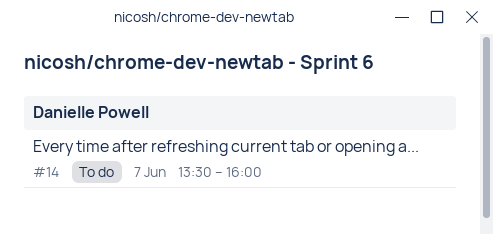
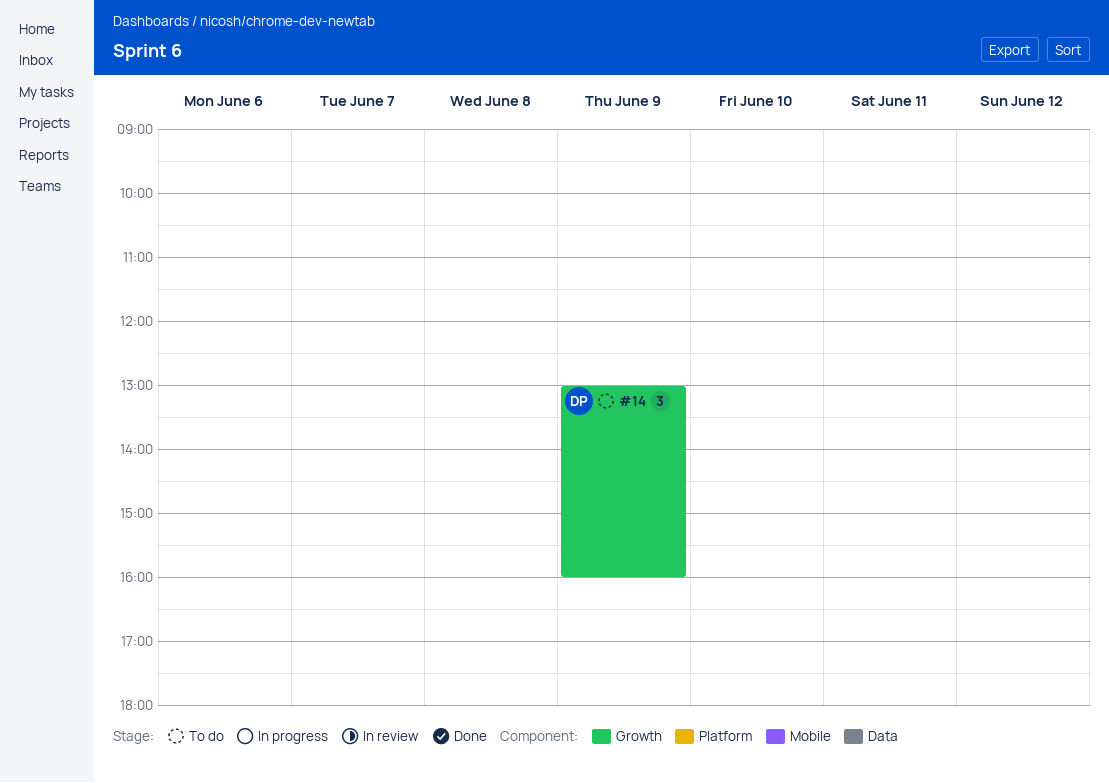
#14, day: Jun 7 -> Jun 9
#14, begins: 13:30 -> 13:00

